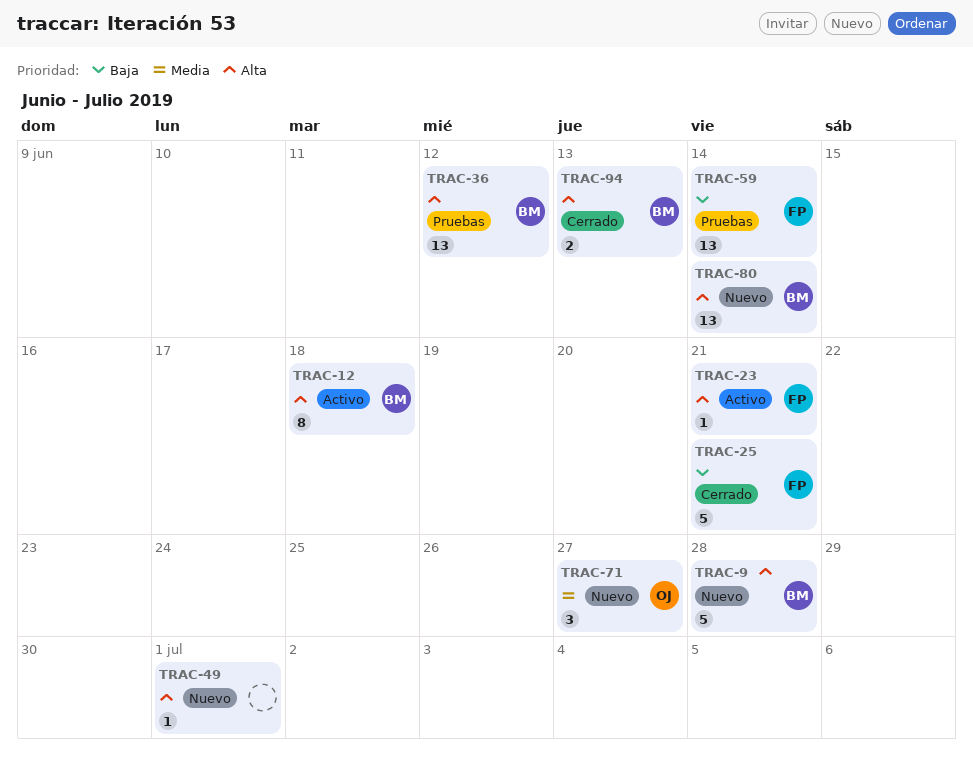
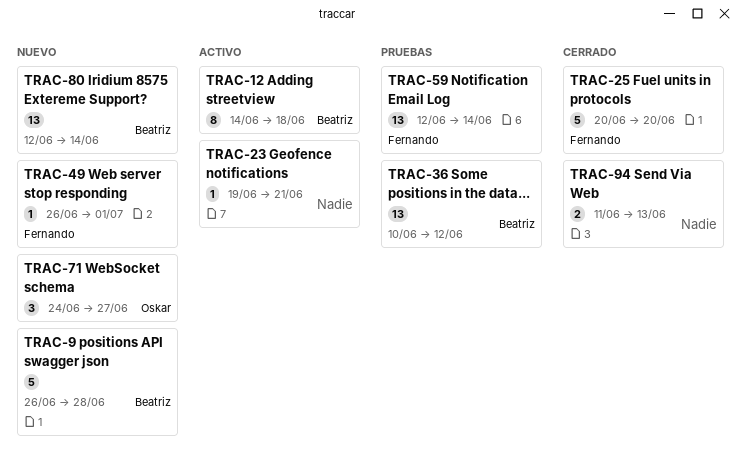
TRAC-23, owner: Fernando -> none
TRAC-25, due: Jun 21 -> Jun 20
TRAC-49, owner: none -> Fernando
TRAC-94, owner: Beatriz -> none

